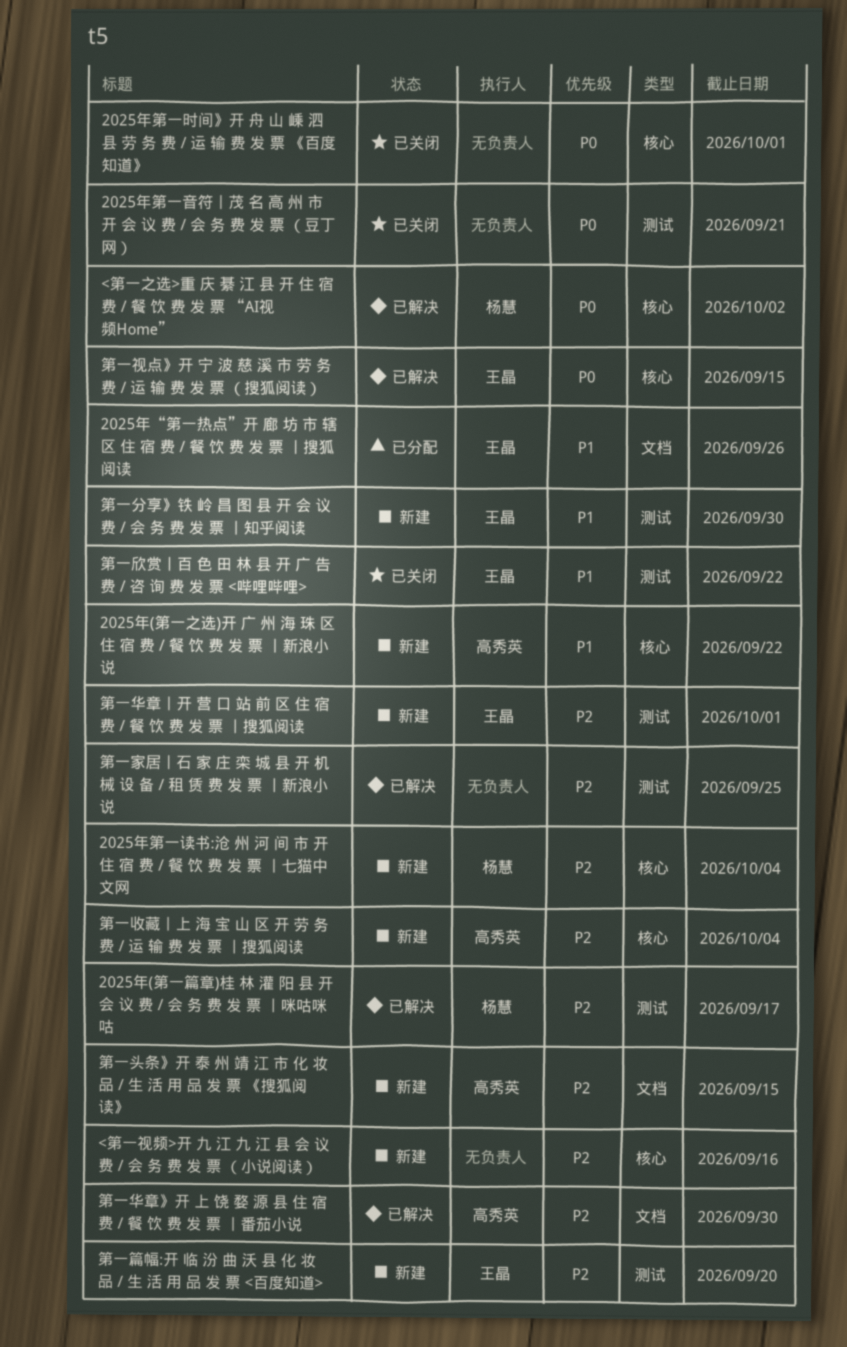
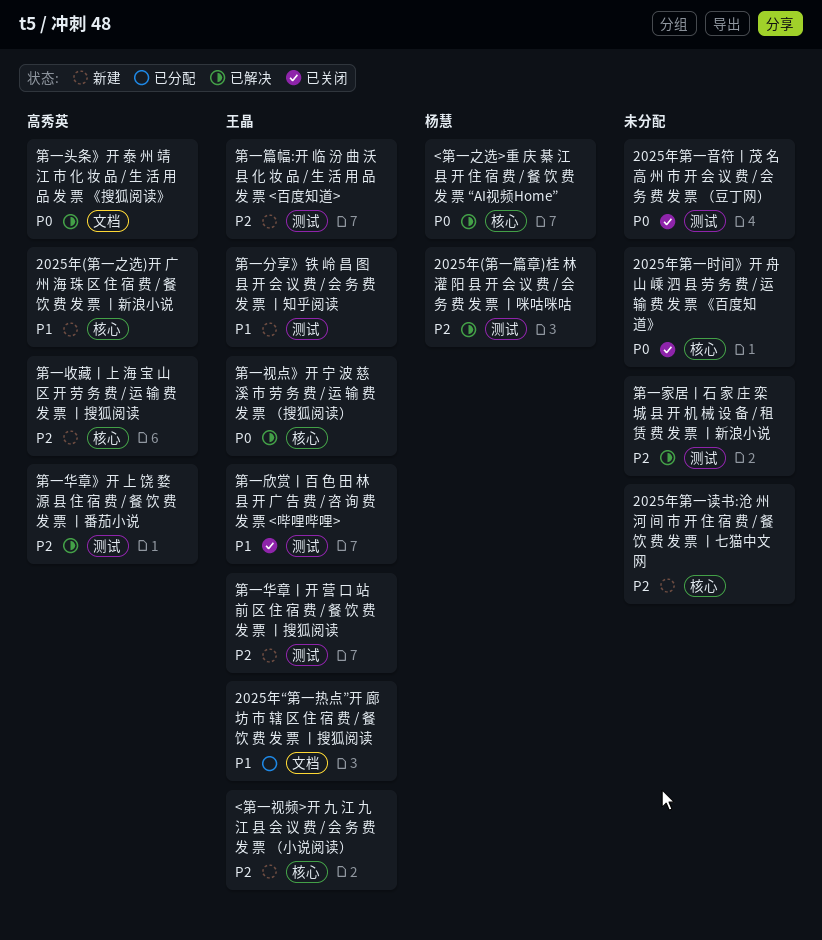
2025年第一读书:沧 州 河 间 市 开 住 宿 费 / 餐 饮 费 发 票 丨七猫中文网, owner: 杨慧 -> none
<第一视频>开 九 江 九 江 县 会 议 费 / 会 务 费 发 票 （小说阅读）, owner: none -> 王晶
第一华章》开 上 饶 婺 源 县 住 宿 费 / 餐 饮 费 发 票 丨番茄小说, label: 文档 -> 测试
第一头条》开 泰 州 靖 江 市 化 妆 品 / 生 活 用 品 发 票 《搜狐阅读》, status: 新建 -> 已解决
第一头条》开 泰 州 靖 江 市 化 妆 品 / 生 活 用 品 发 票 《搜狐阅读》, priority: P2 -> P0

